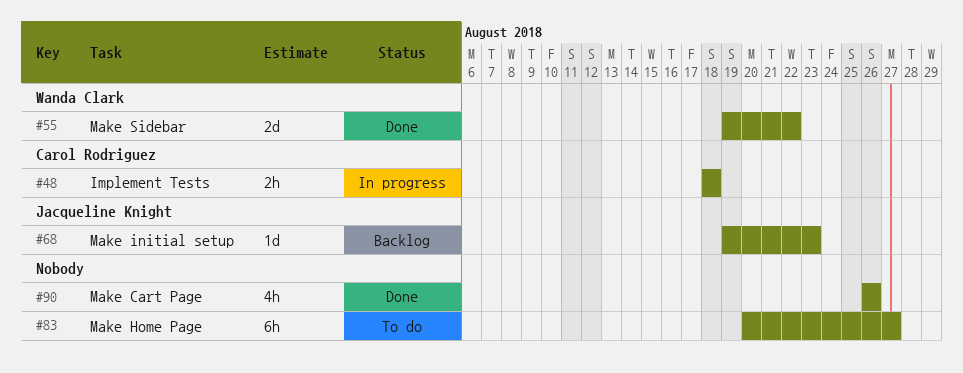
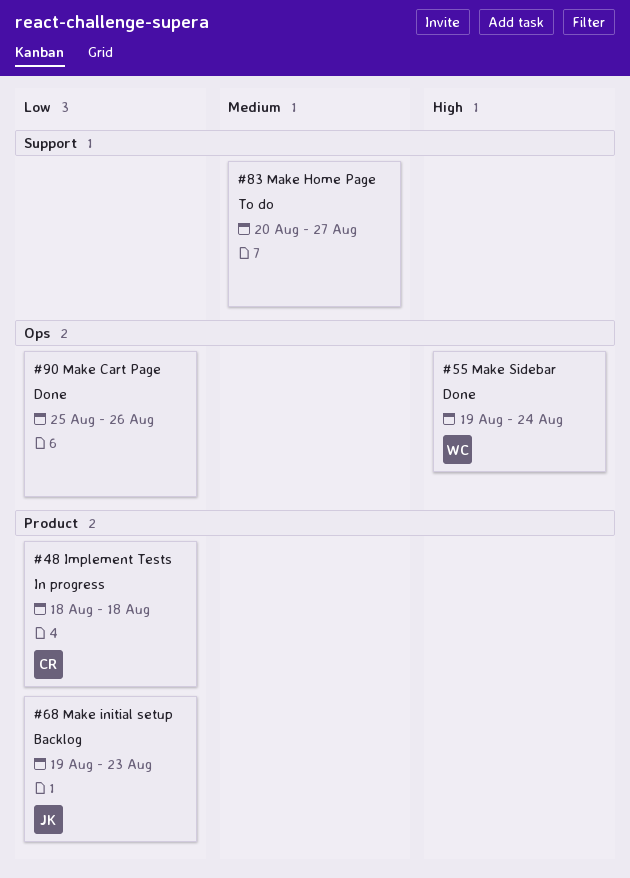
#55, due: Aug 22 -> Aug 24
#90, start: Aug 26 -> Aug 25

